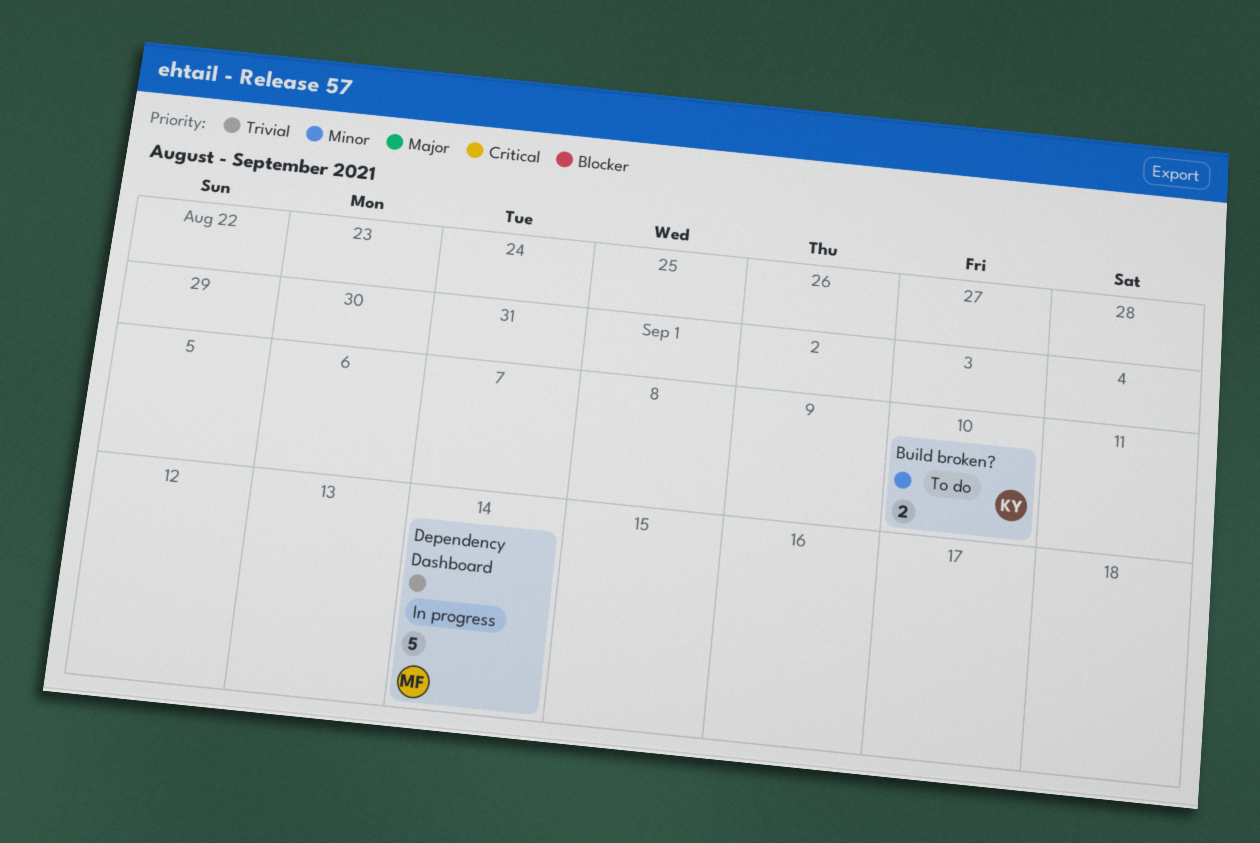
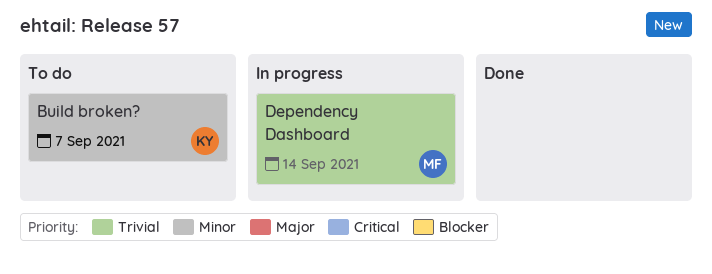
Build broken?, due: Sep 10 -> Sep 7

